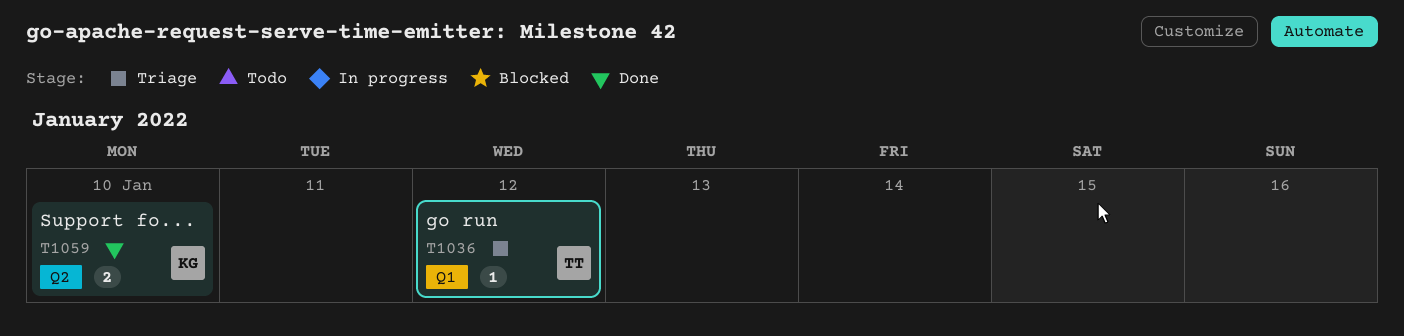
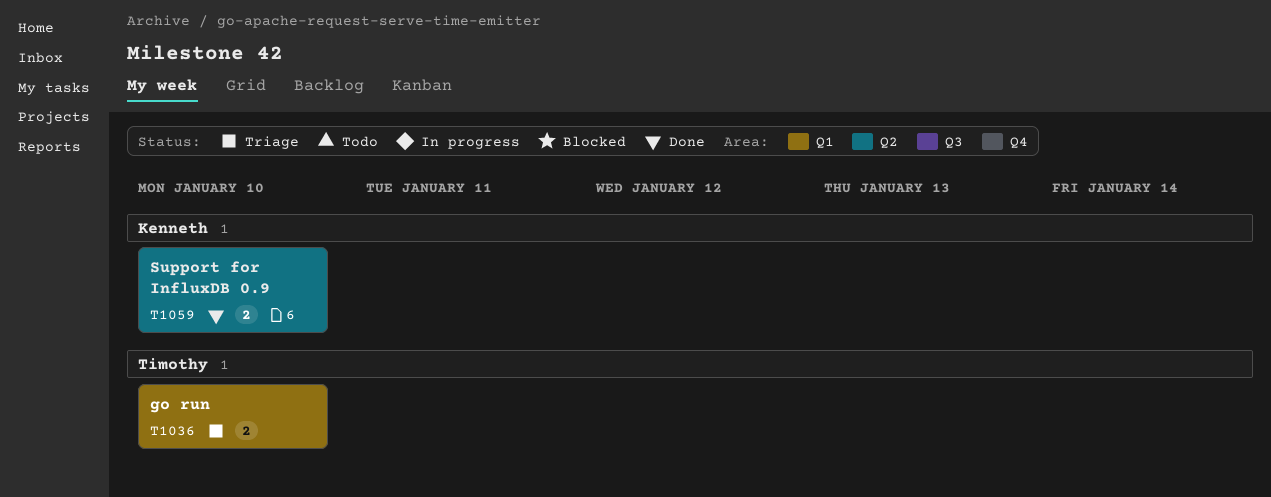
T1036, estimate: 1 -> 2
T1036, due: Jan 12 -> Jan 10

